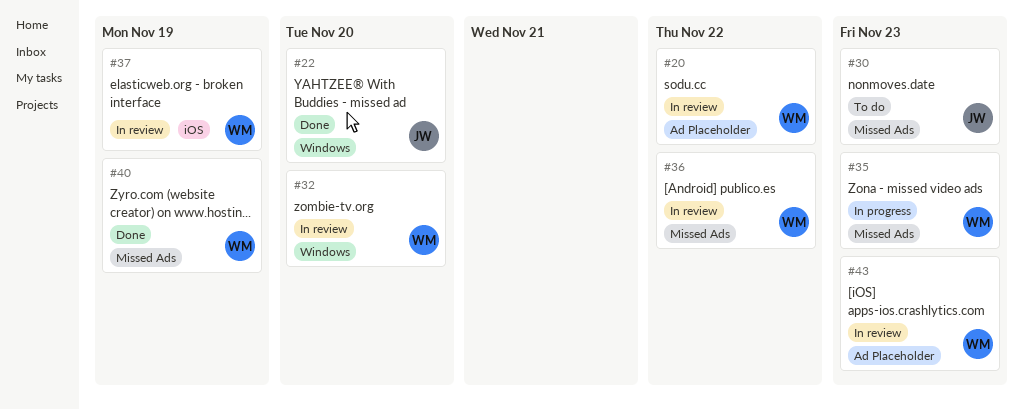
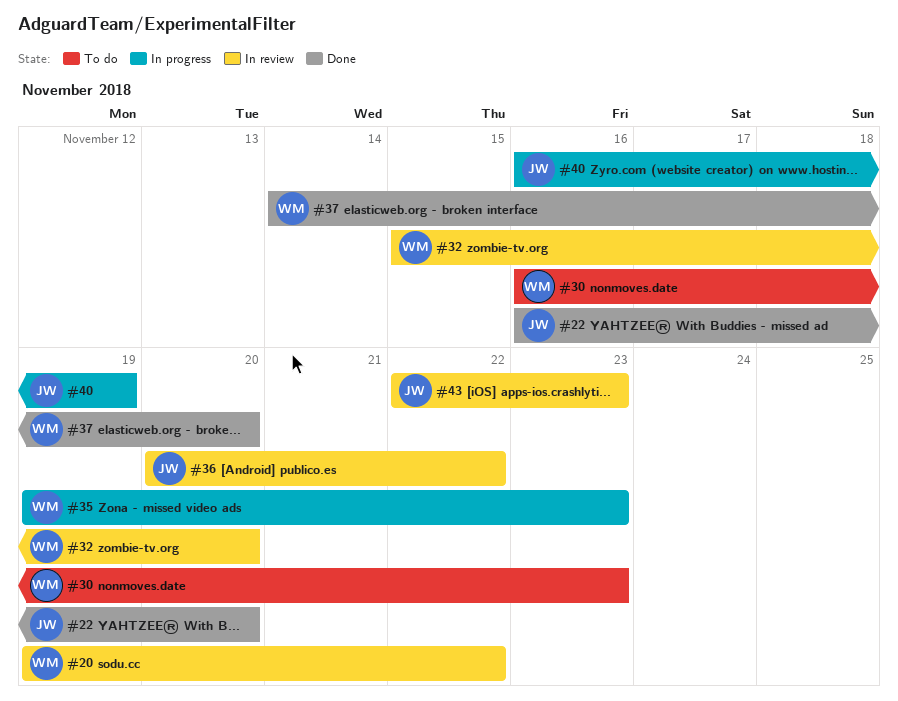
#30, owner: JW -> WM
#36, owner: WM -> JW
#37, status: In review -> Done
#37, due: Nov 19 -> Nov 20
#40, status: Done -> In progress
#40, owner: WM -> JW
#43, owner: WM -> JW

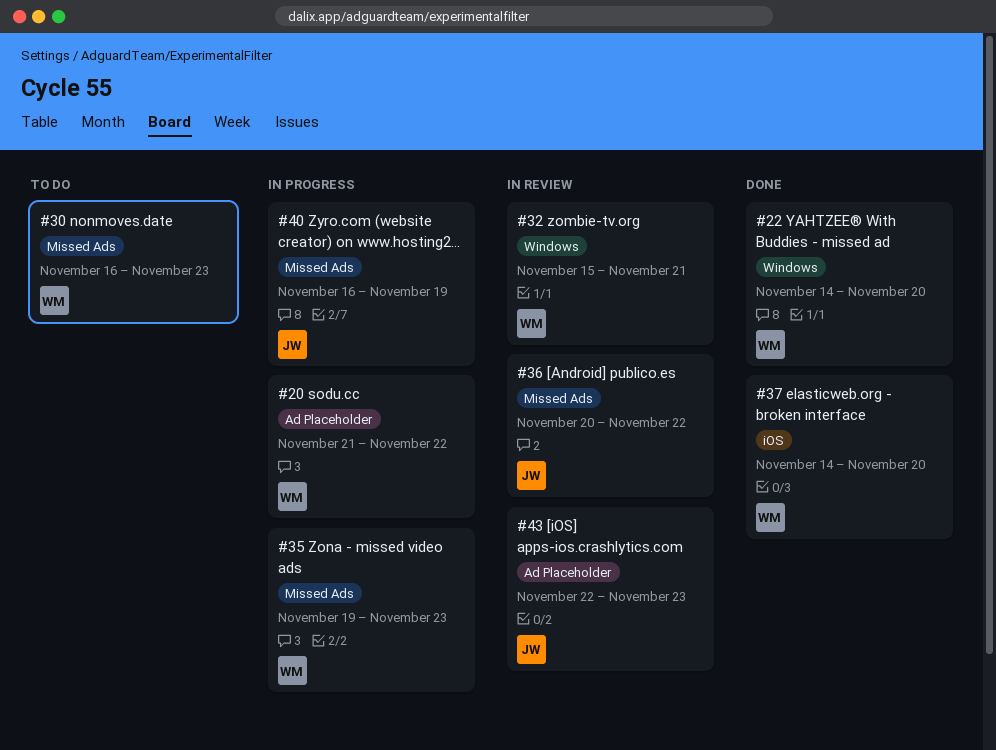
#20, status: In review -> In progress
#20, start: Nov 19 -> Nov 21
#22, owner: JW -> WM
#22, start: Nov 16 -> Nov 14
#32, due: Nov 20 -> Nov 21

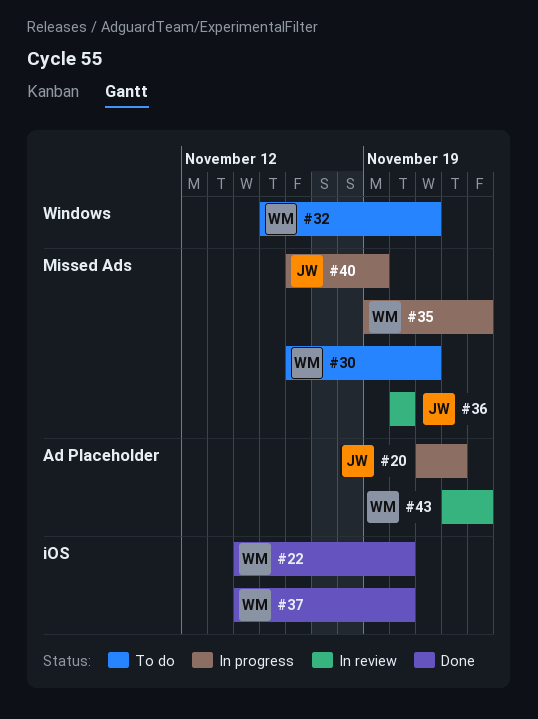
#20, owner: WM -> JW
#22, label: Windows -> iOS
#30, due: Nov 23 -> Nov 21
#32, status: In review -> To do
#36, due: Nov 22 -> Nov 20
#43, owner: JW -> WM

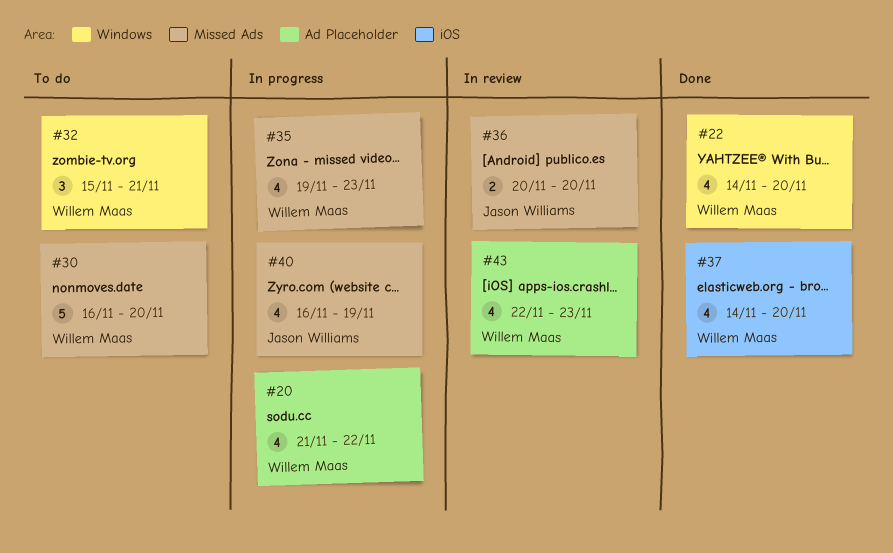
#20, owner: Jason Williams -> Willem Maas
#22, label: iOS -> Windows
#30, due: Nov 21 -> Nov 20

